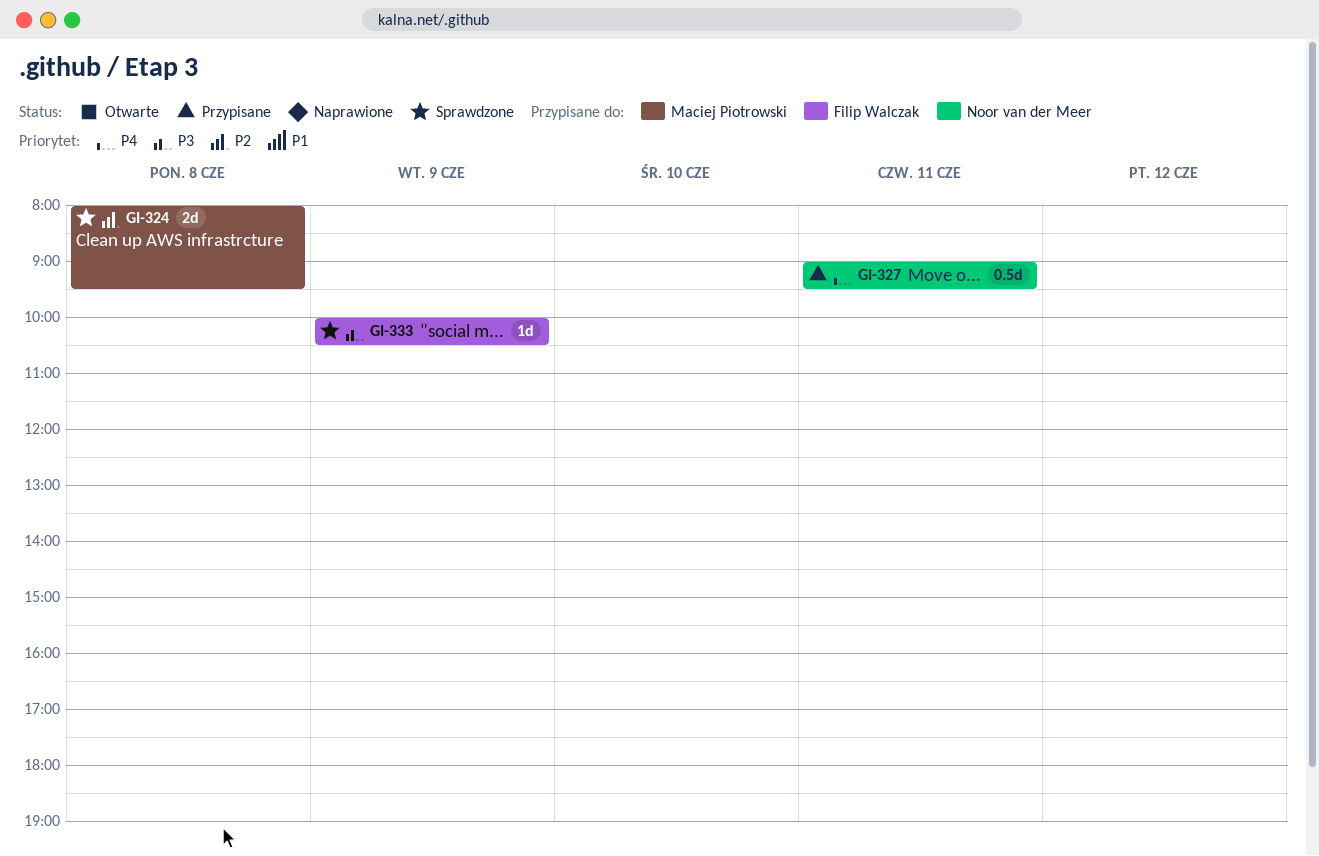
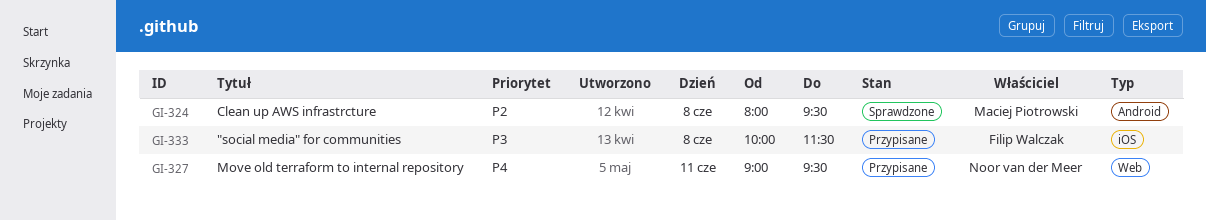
GI-333, status: Sprawdzone -> Przypisane
GI-333, day: Jun 9 -> Jun 8
GI-333, ends: 10:30 -> 11:30

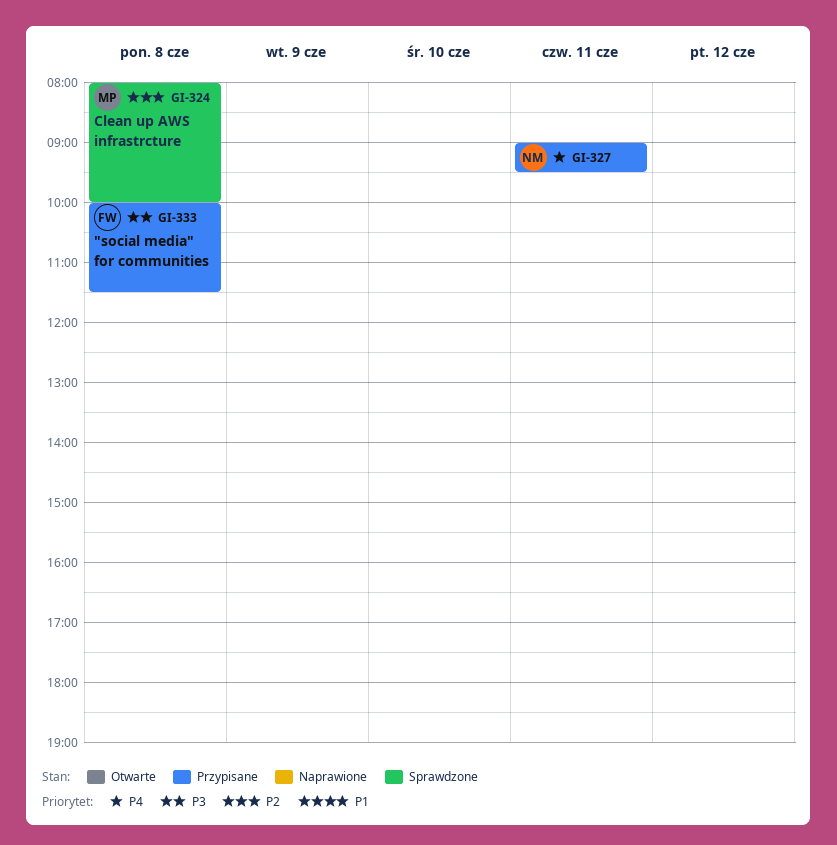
GI-324, ends: 09:30 -> 10:00

